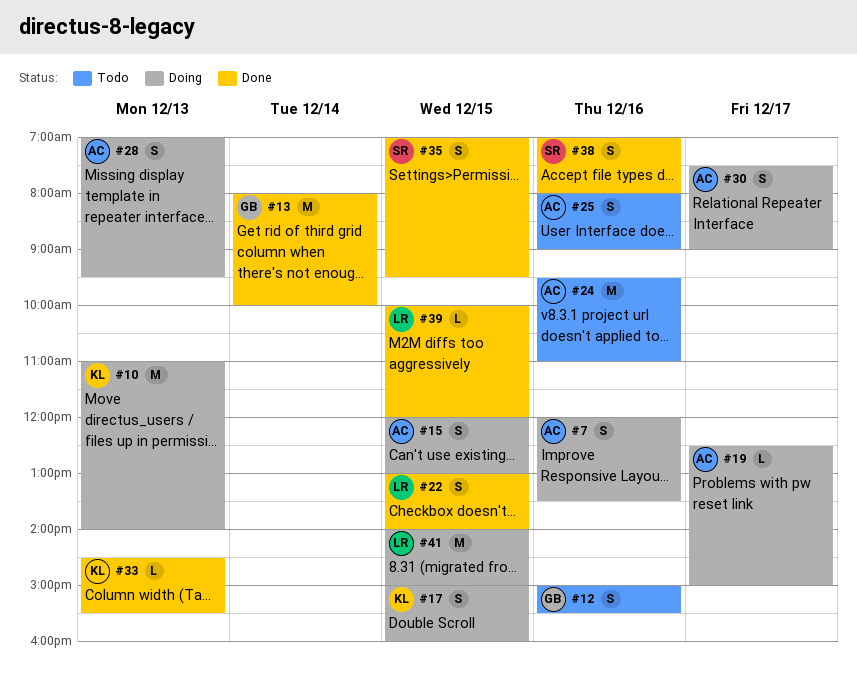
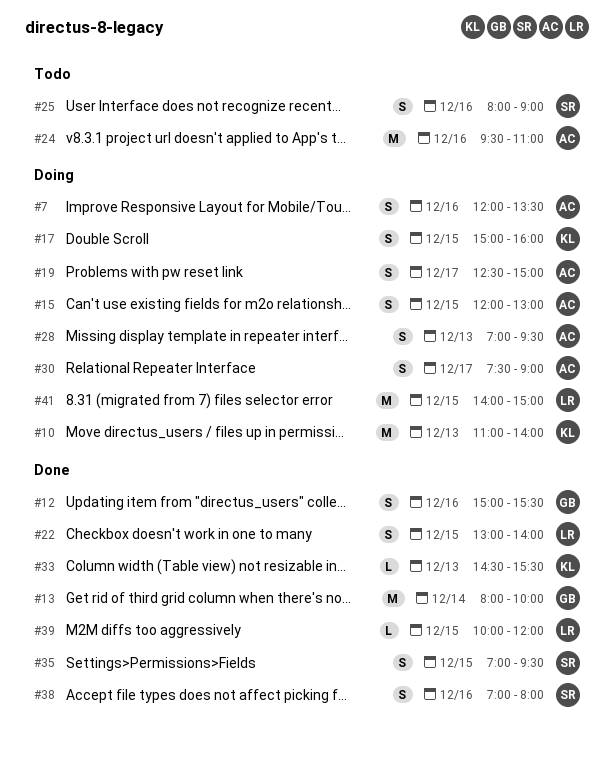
#12, status: Todo -> Done
#19, estimate: L -> S
#25, owner: AC -> SR

